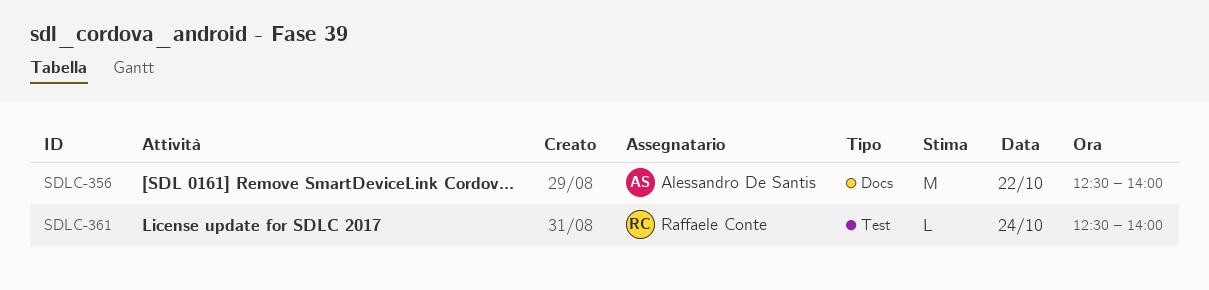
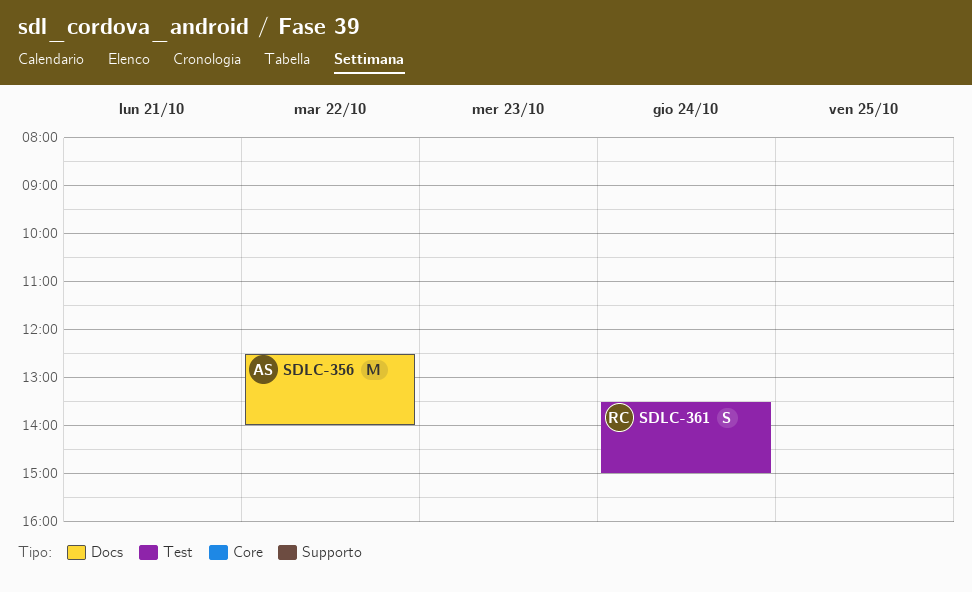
SDLC-361, estimate: L -> S
SDLC-361, begins: 12:30 -> 13:30
SDLC-361, ends: 14:00 -> 15:00

